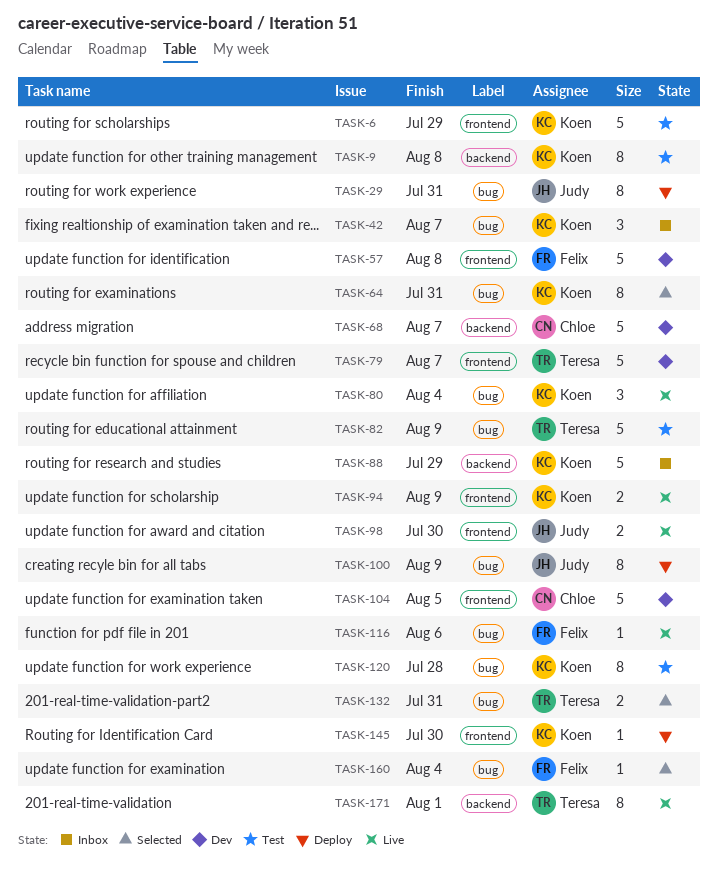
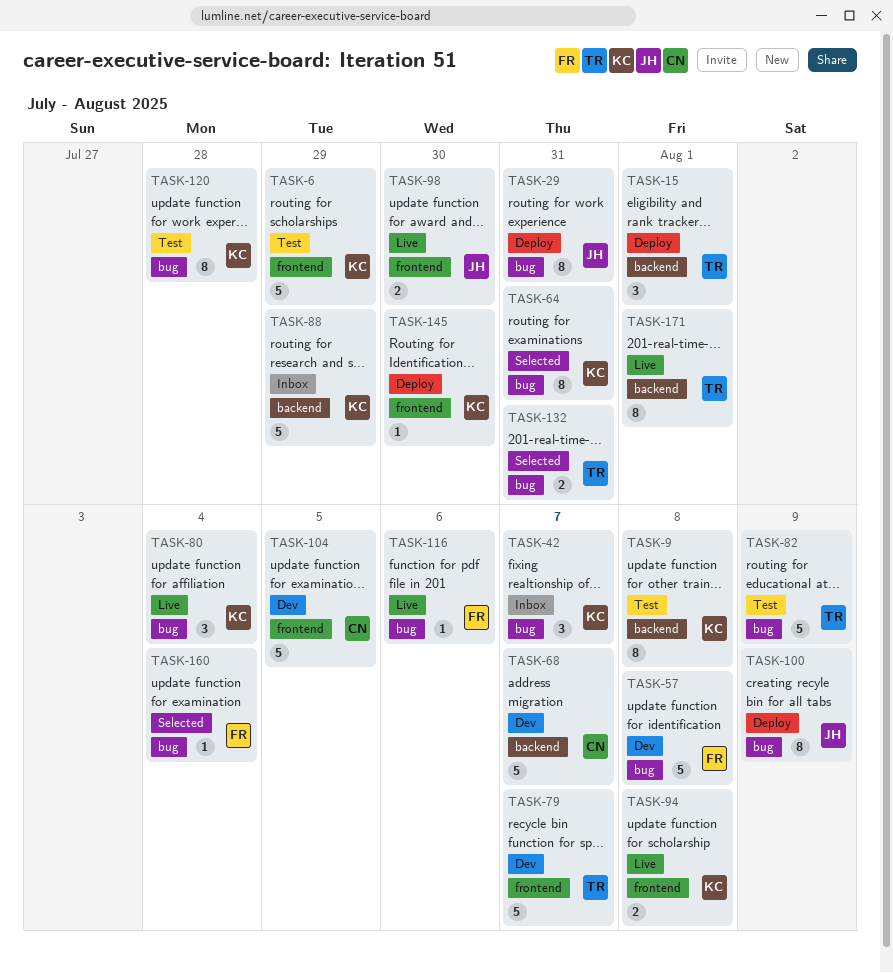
TASK-15: none -> present
TASK-57, label: frontend -> bug
TASK-94, due: Aug 9 -> Aug 8

